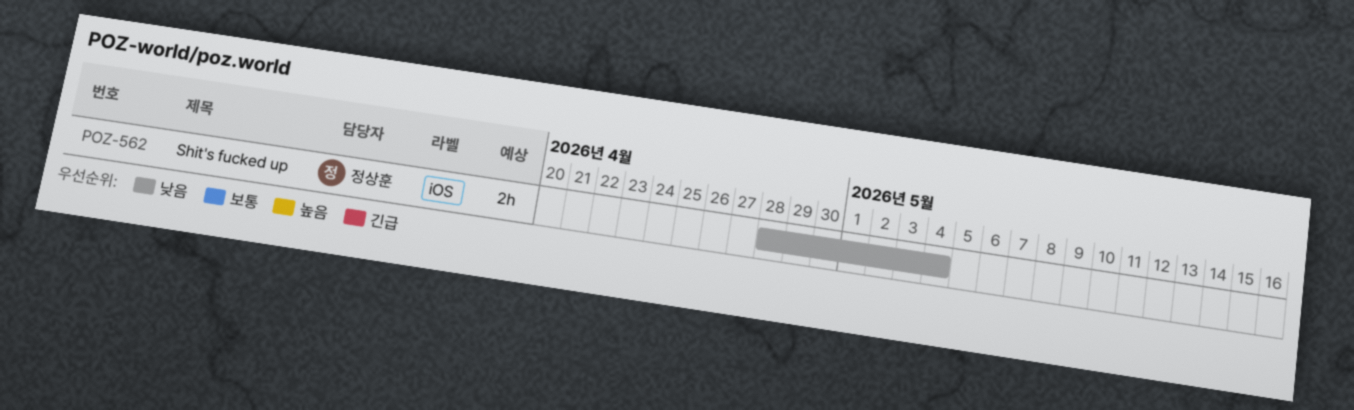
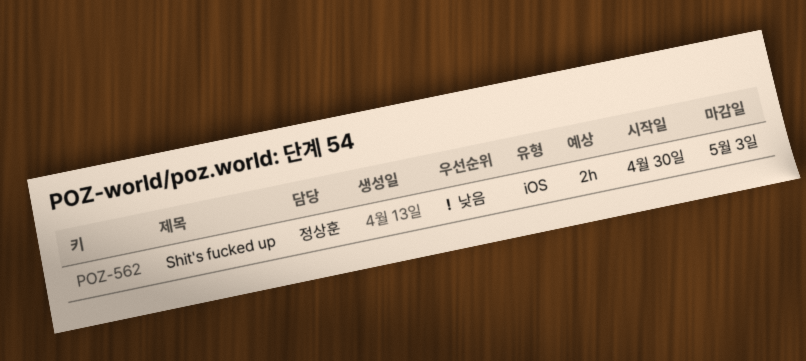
POZ-562, start: Apr 28 -> Apr 30
POZ-562, due: May 4 -> May 3

